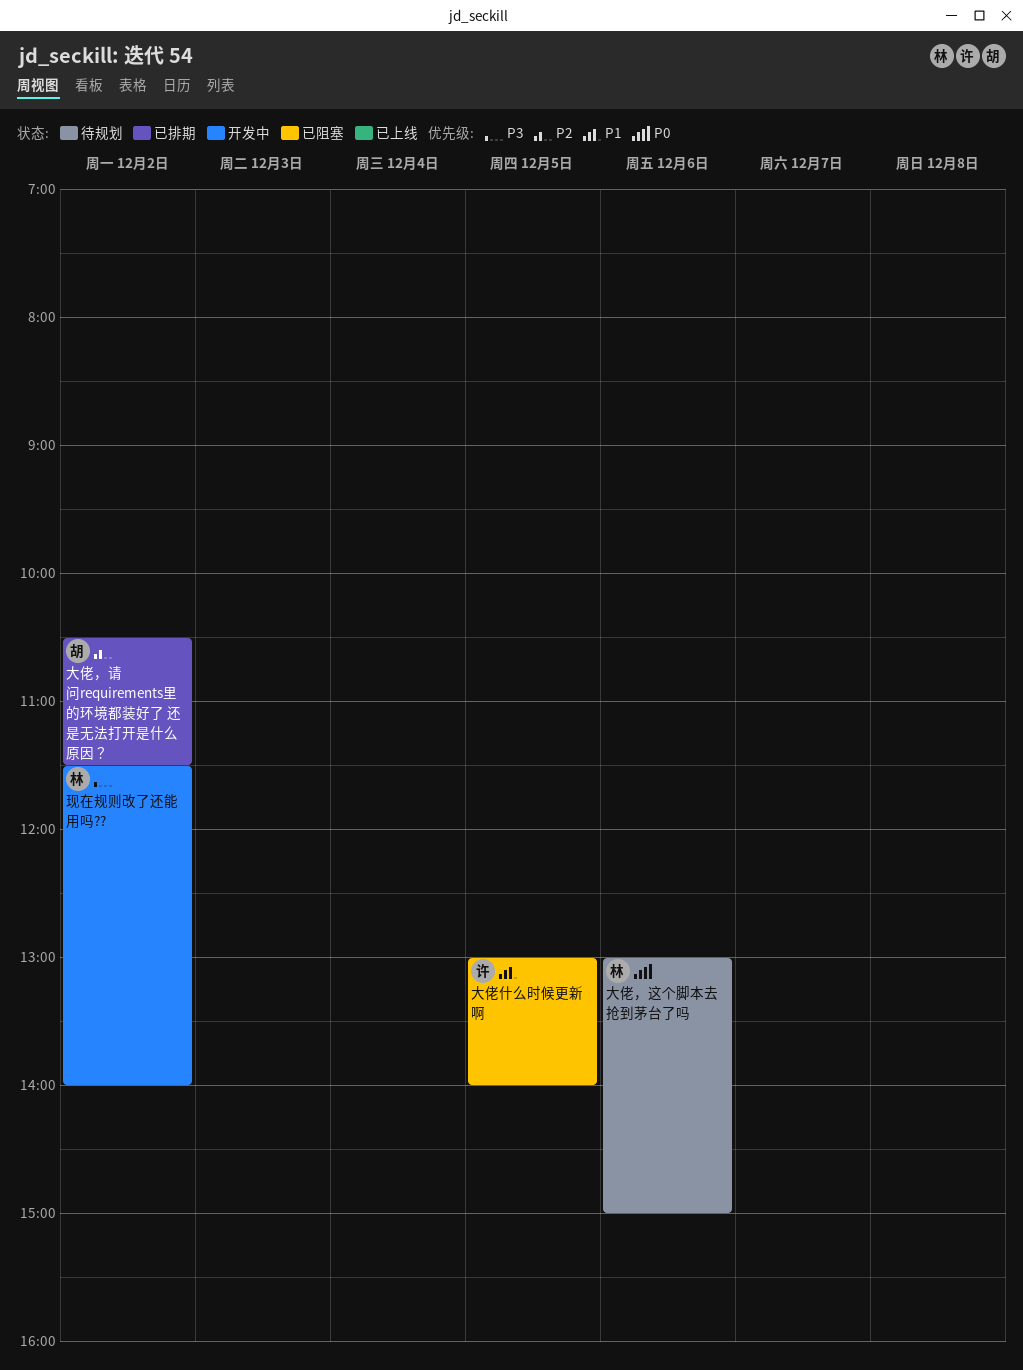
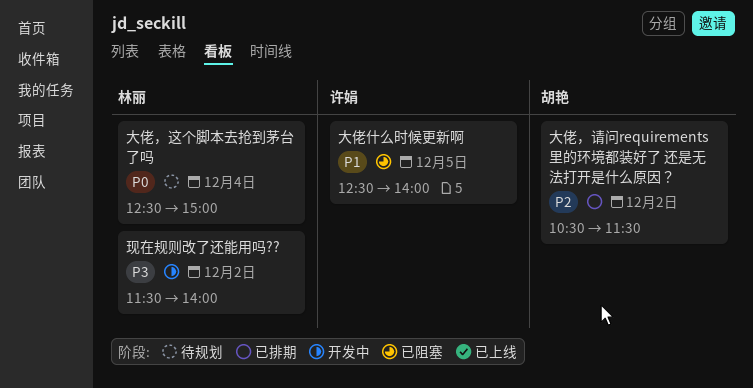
大佬什么时候更新啊, begins: 13:00 -> 12:30
大佬，这个脚本去抢到茅台了吗, day: Dec 6 -> Dec 4
大佬，这个脚本去抢到茅台了吗, begins: 13:00 -> 12:30

